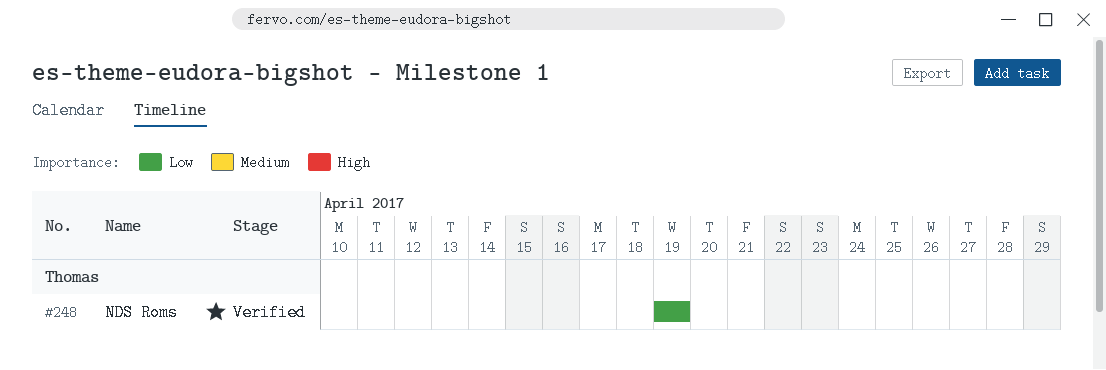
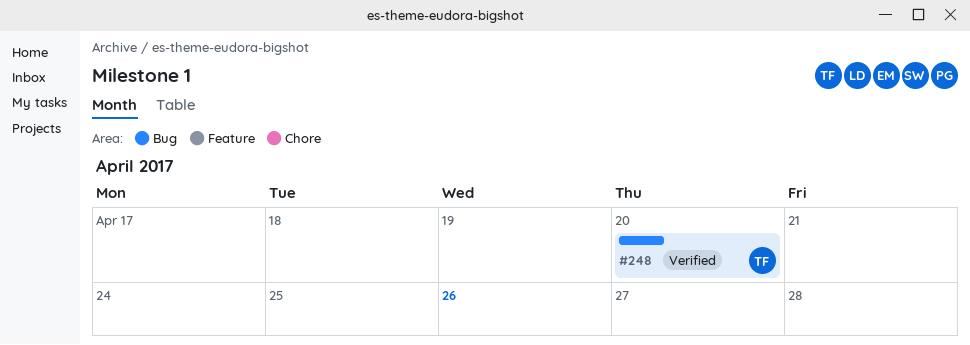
#248, due: Apr 19 -> Apr 20

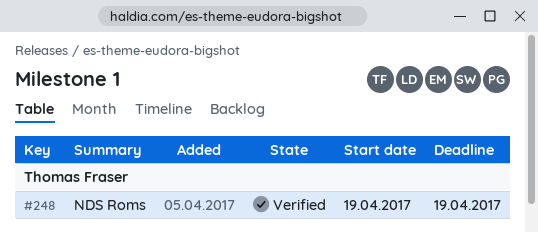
#248, due: Apr 20 -> Apr 19

